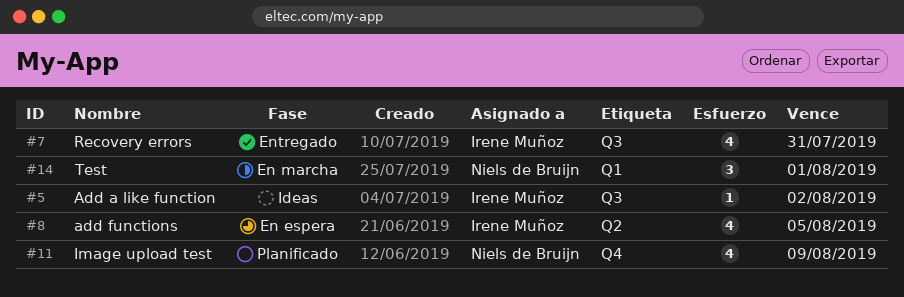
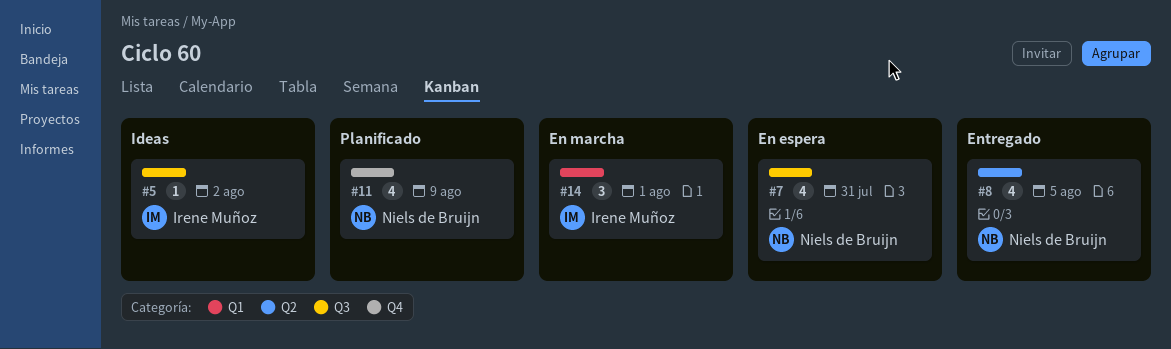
#7, status: Entregado -> En espera
#7, owner: Irene Muñoz -> Niels de Bruijn
#8, status: En espera -> Entregado
#8, owner: Irene Muñoz -> Niels de Bruijn
#14, owner: Niels de Bruijn -> Irene Muñoz

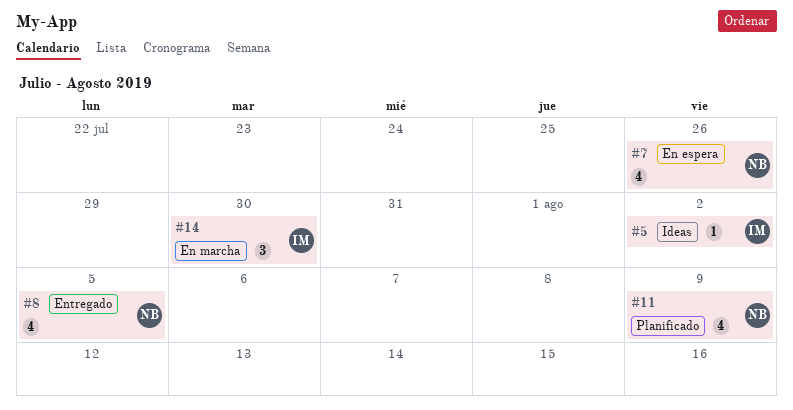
#7, due: Jul 31 -> Jul 26
#14, due: Aug 1 -> Jul 30

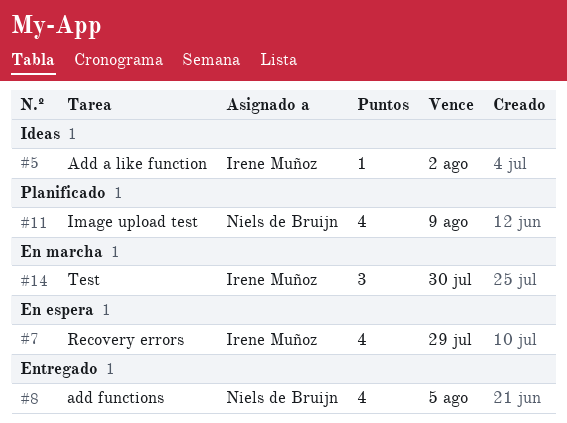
#7, owner: Niels de Bruijn -> Irene Muñoz
#7, due: Jul 26 -> Jul 29

